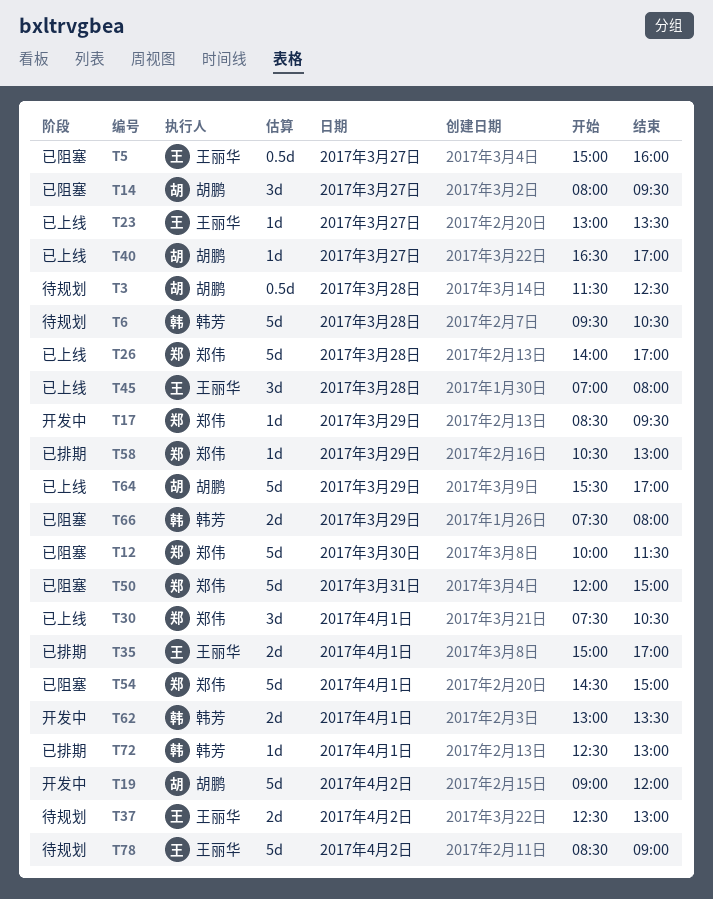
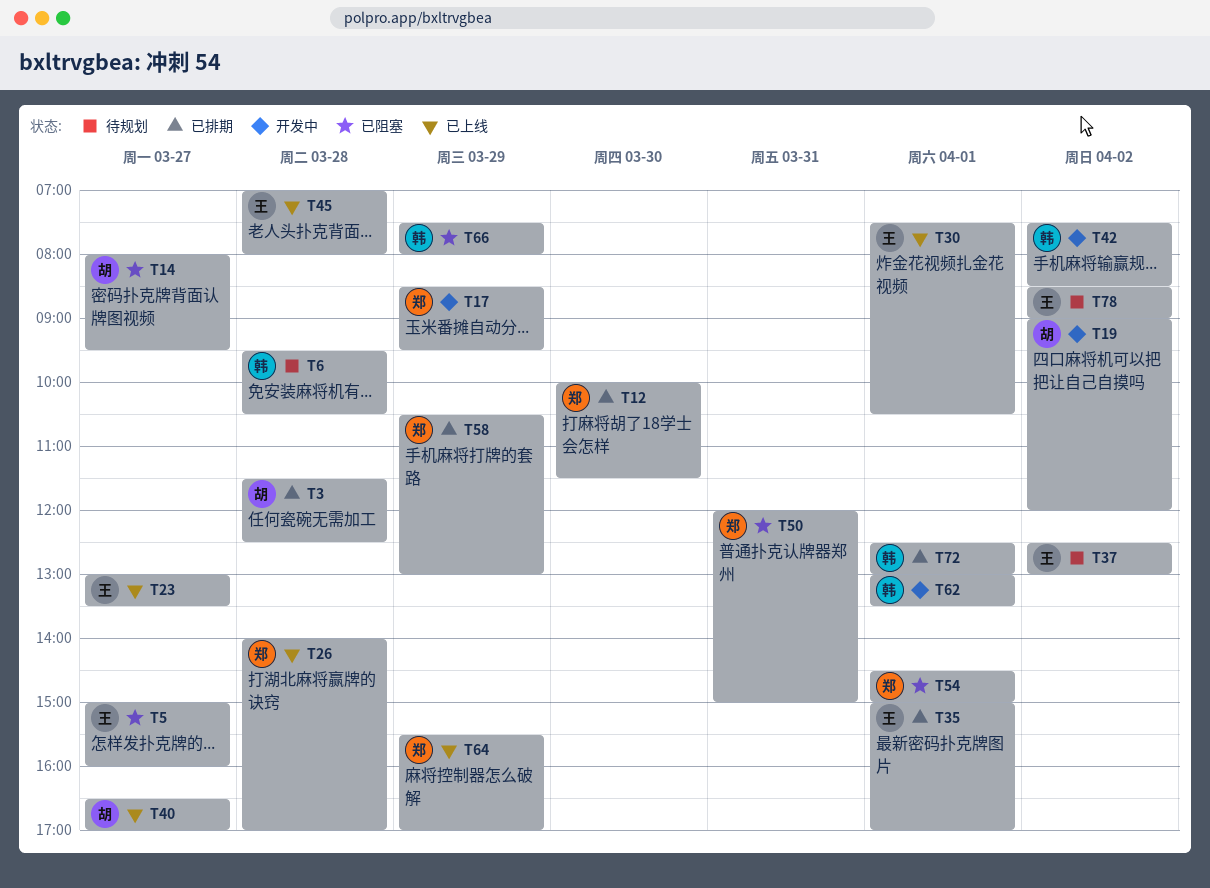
T3, status: 待规划 -> 已排期
T12, status: 已阻塞 -> 已排期
T30, owner: 郑伟 -> 王丽华
T42: none -> present
T64, owner: 胡鹏 -> 郑伟

